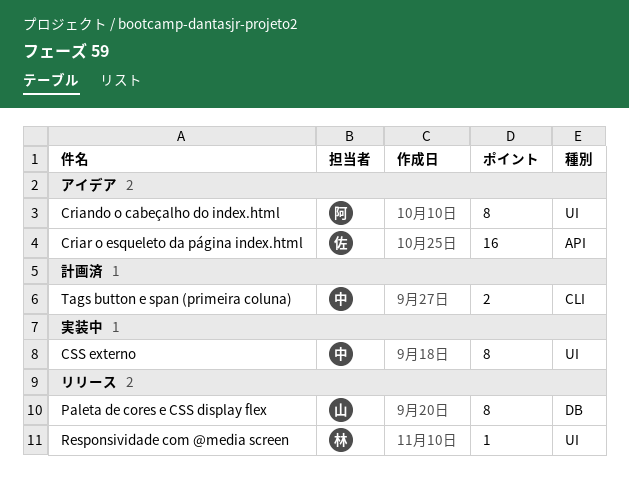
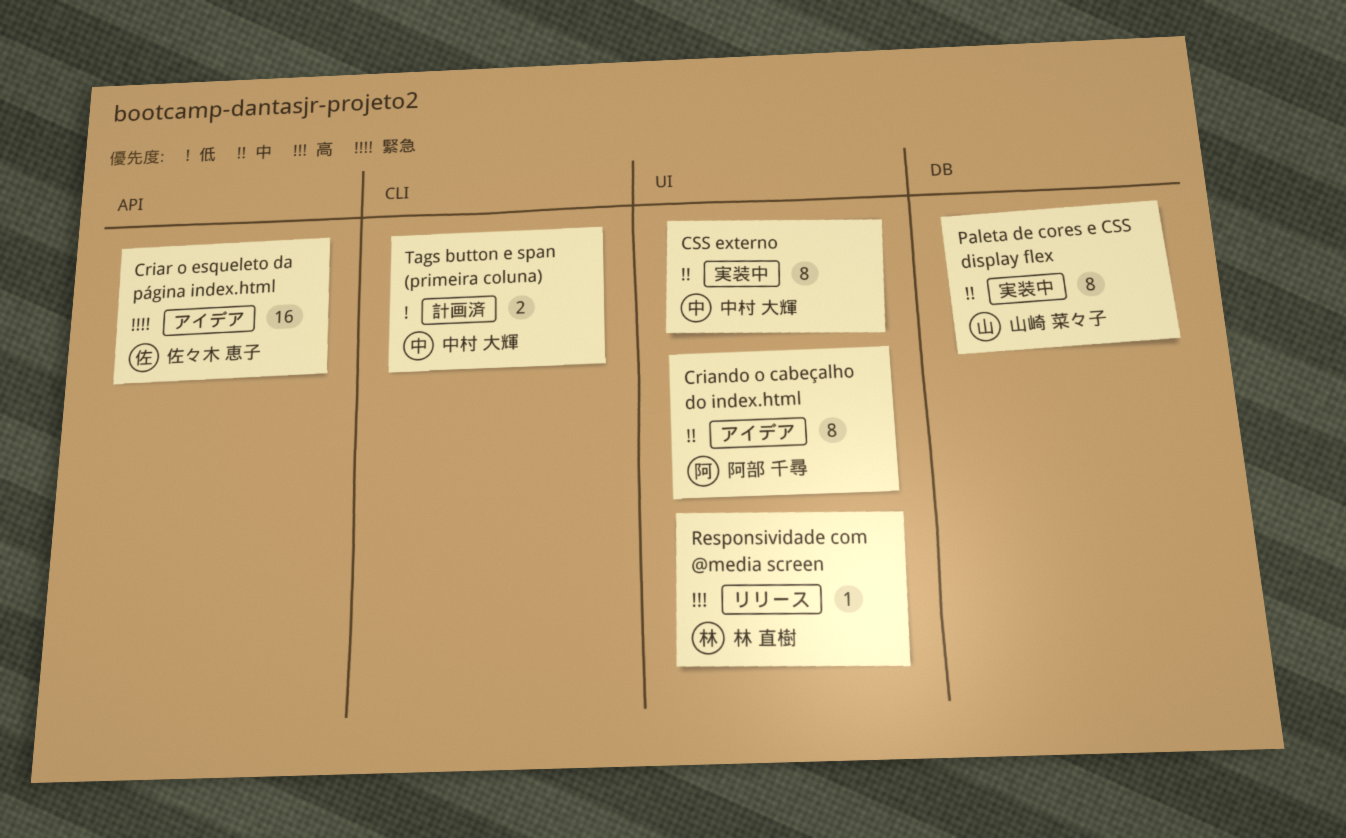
Paleta de cores e CSS display flex, status: リリース -> 実装中

